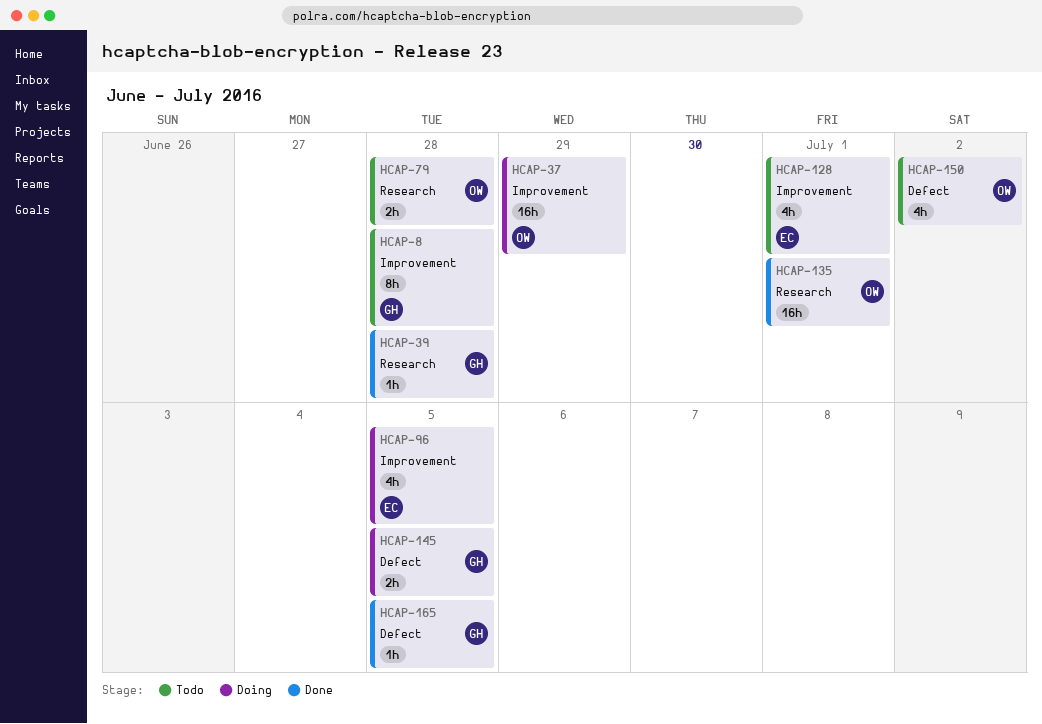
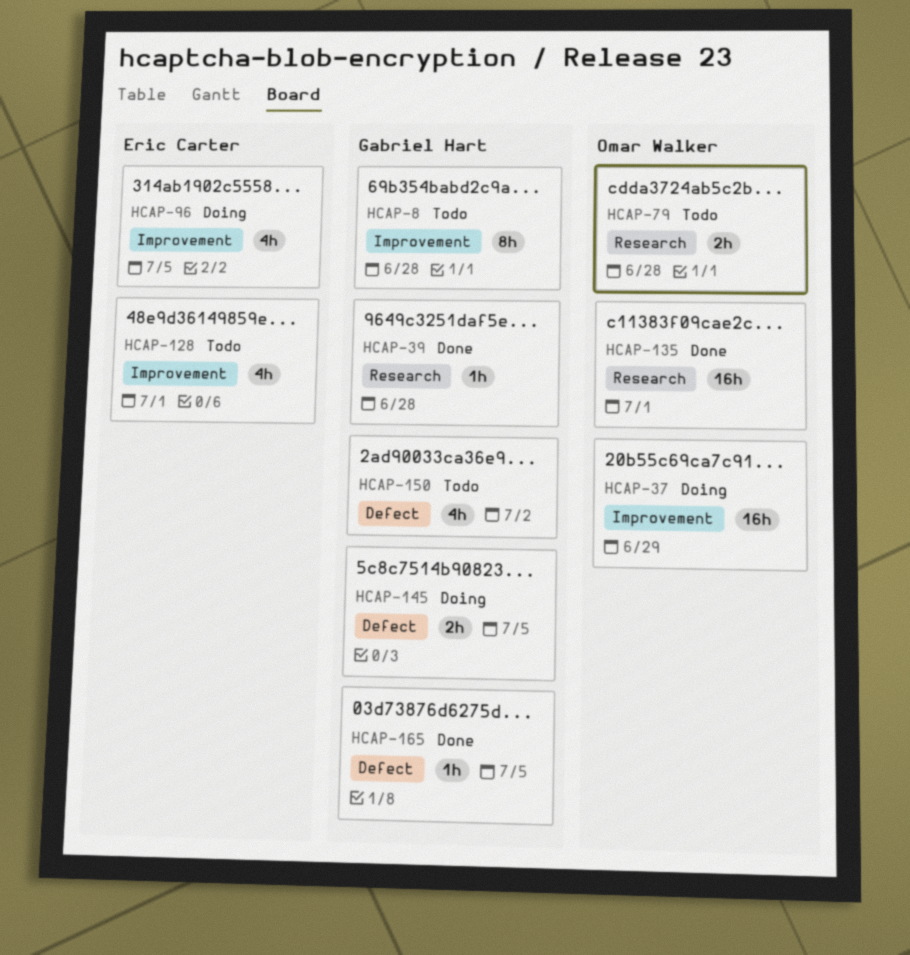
HCAP-150, owner: Omar Walker -> Gabriel Hart

